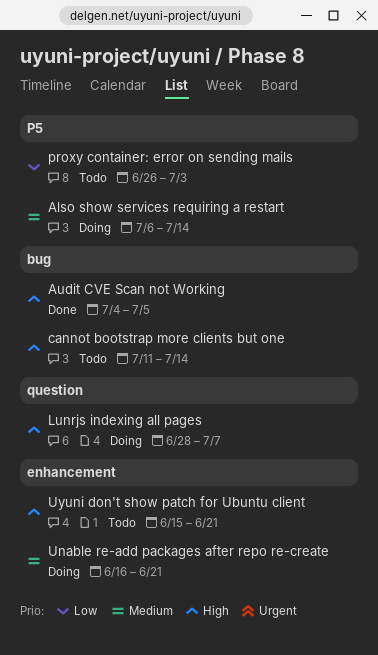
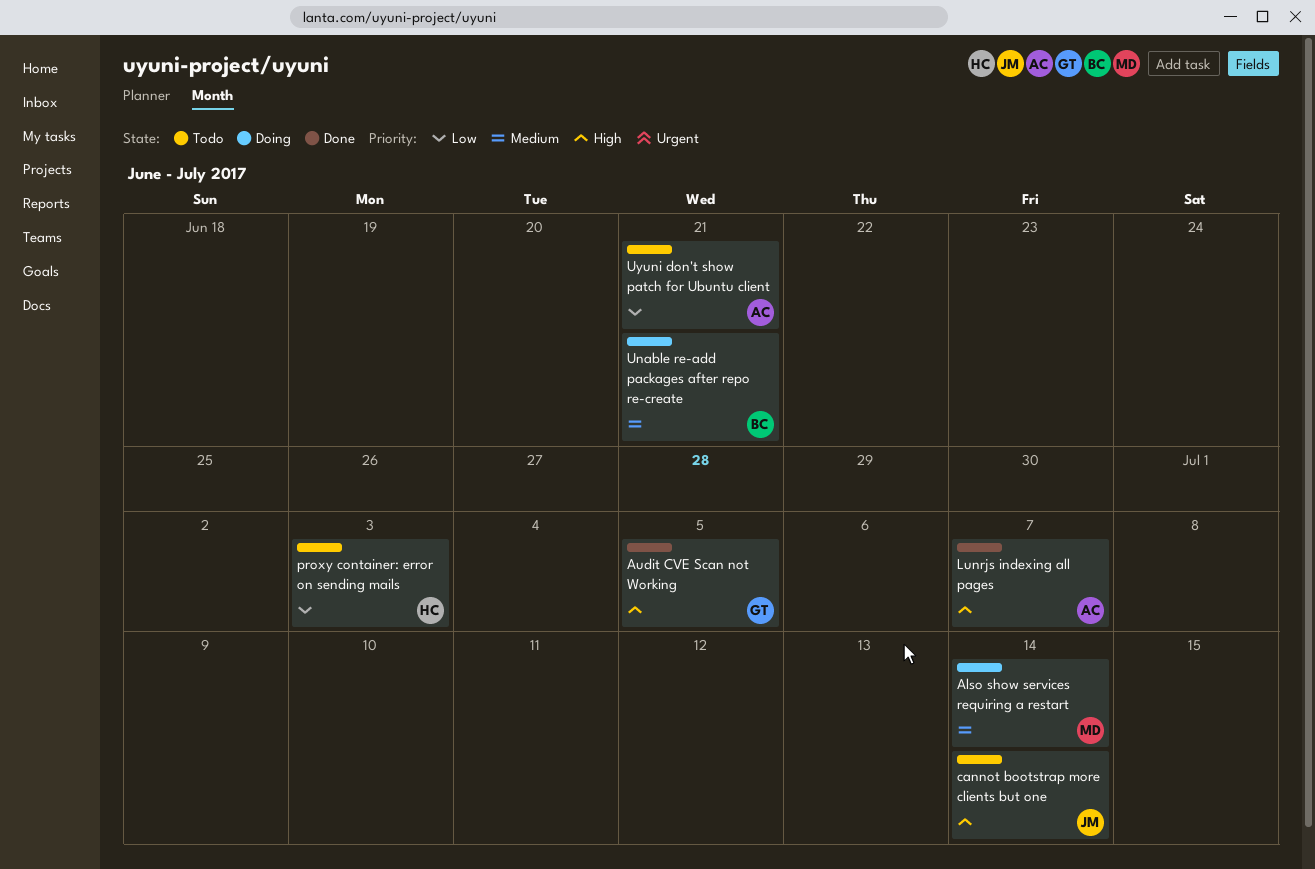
Lunrjs indexing all pages, status: Doing -> Done
Uyuni don't show patch for Ubuntu client, priority: High -> Low

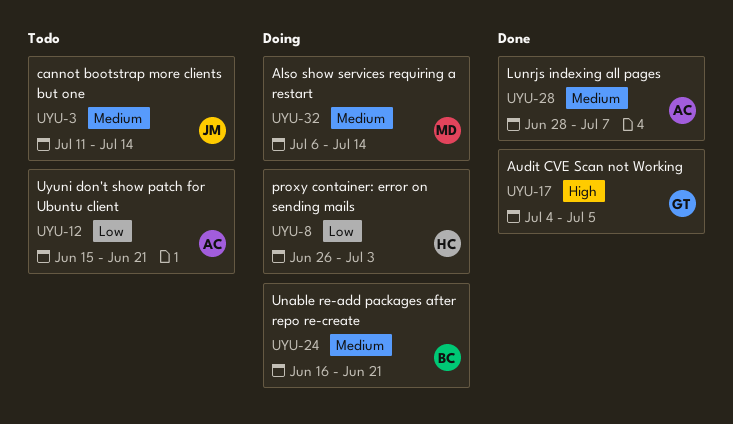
cannot bootstrap more clients but one, priority: High -> Medium
Lunrjs indexing all pages, priority: High -> Medium
proxy container: error on sending mails, status: Todo -> Doing

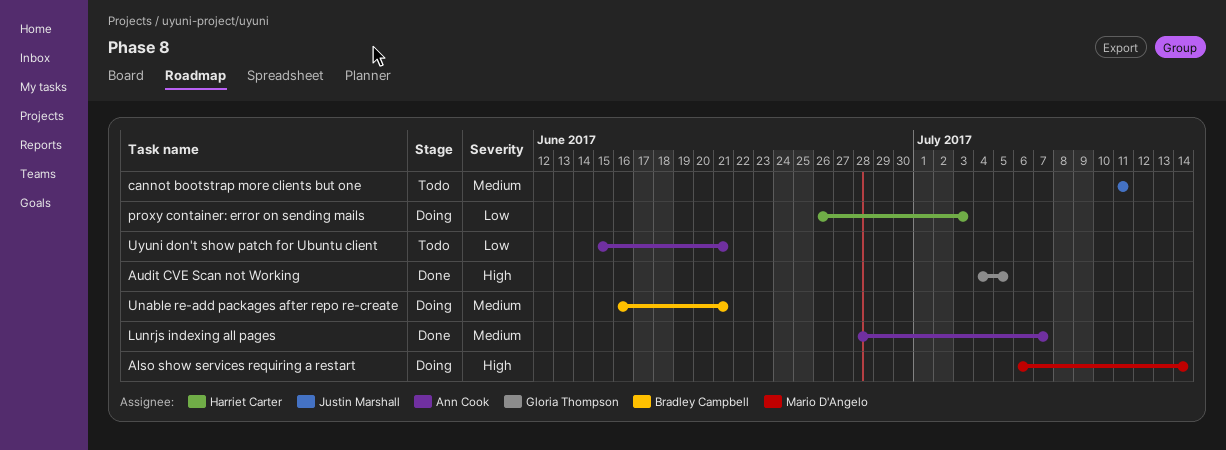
Also show services requiring a restart, priority: Medium -> High
cannot bootstrap more clients but one, due: Jul 14 -> Jul 11

